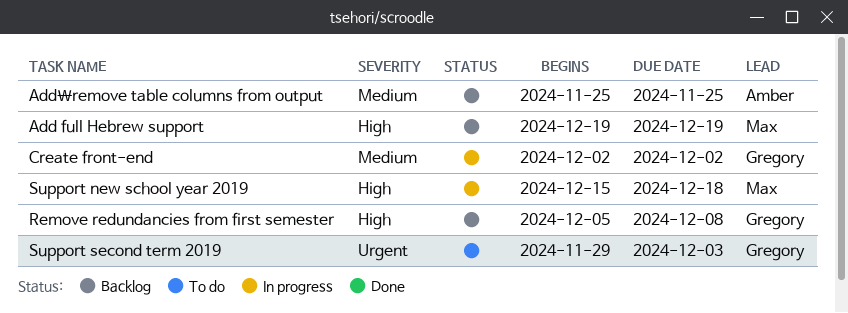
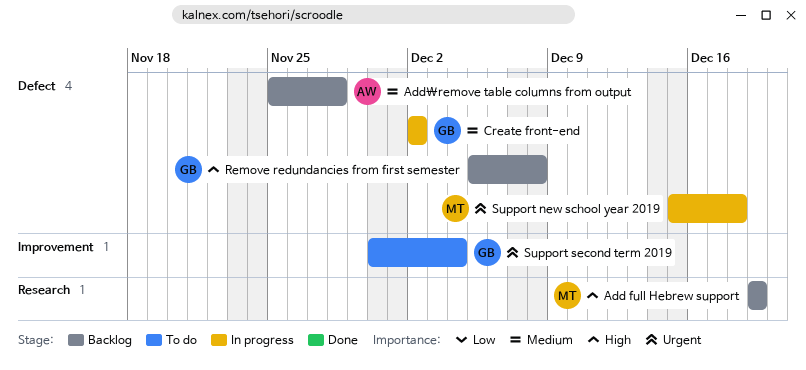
Add\remove table columns from output, due: Nov 25 -> Nov 28
Support new school year 2019, priority: High -> Urgent
Support second term 2019, start: Nov 29 -> Nov 30
Support second term 2019, due: Dec 3 -> Dec 4

